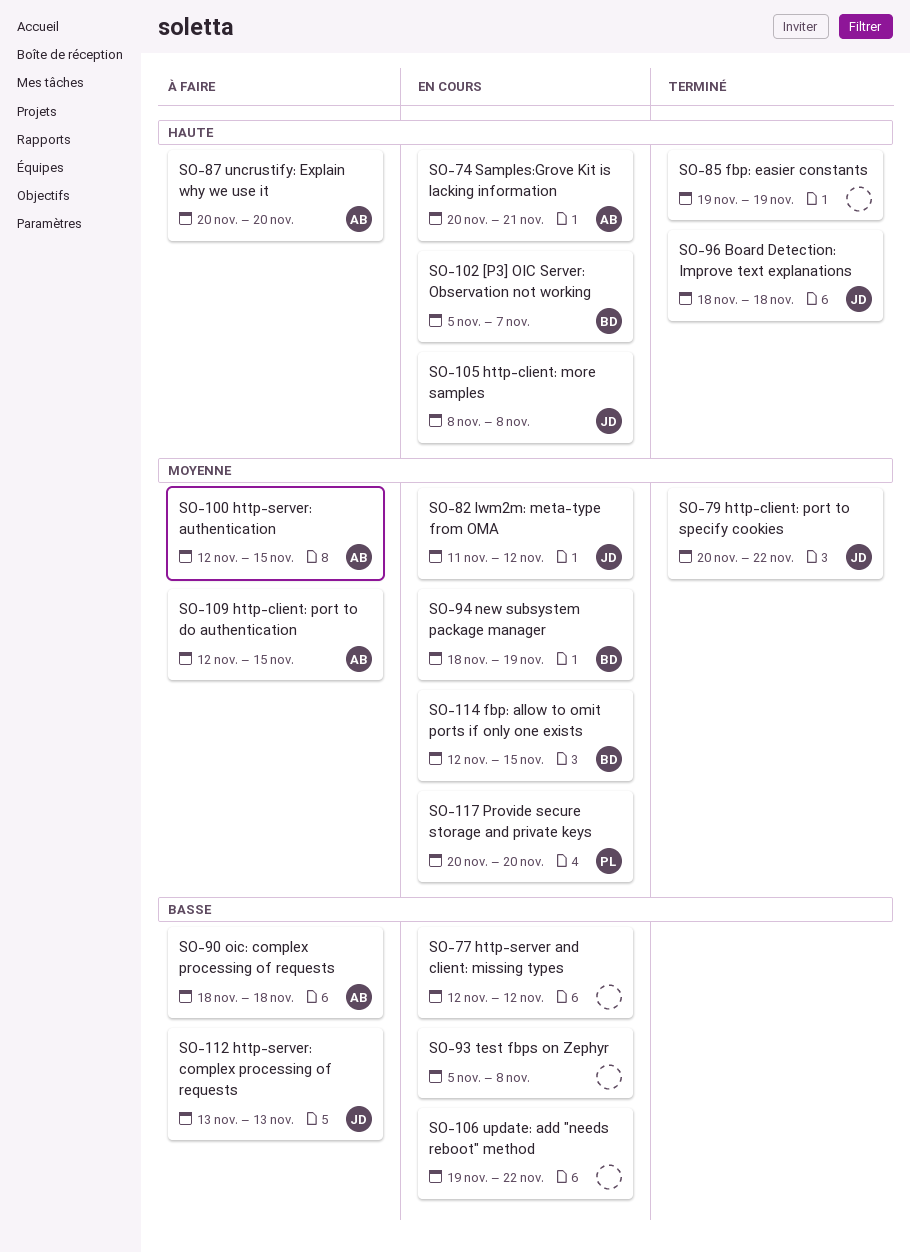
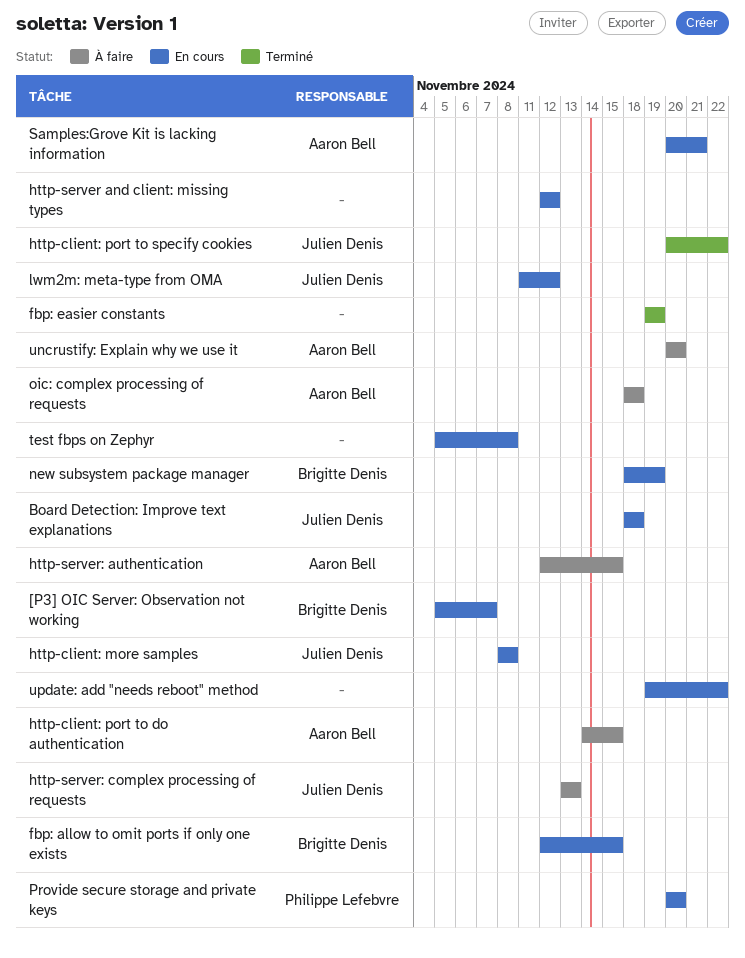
Board Detection: Improve text explanations, status: Terminé -> En cours
http-client: port to do authentication, start: Nov 12 -> Nov 14

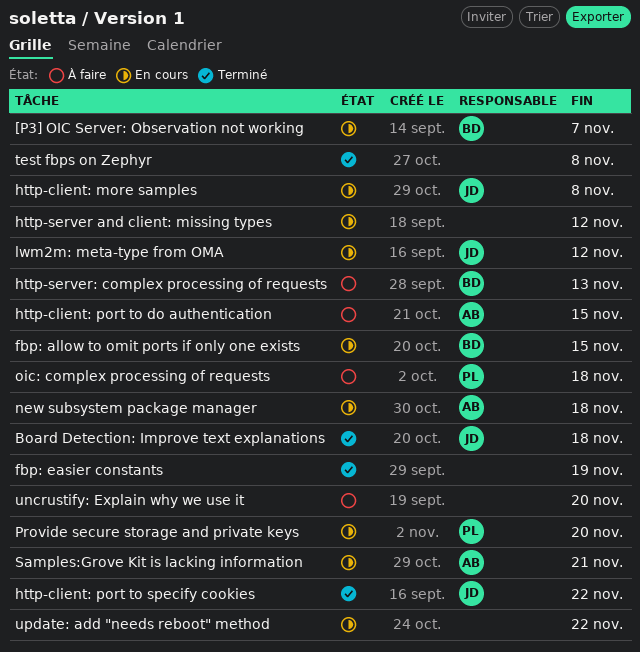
Board Detection: Improve text explanations, status: En cours -> Terminé
http-server: authentication: present -> none
http-server: complex processing of requests, owner: Julien Denis -> Brigitte Denis
new subsystem package manager, owner: Brigitte Denis -> Aaron Bell
new subsystem package manager, due: Nov 19 -> Nov 18
oic: complex processing of requests, owner: Aaron Bell -> Philippe Lefebvre
test fbps on Zephyr, status: En cours -> Terminé
uncrustify: Explain why we use it, owner: Aaron Bell -> none

